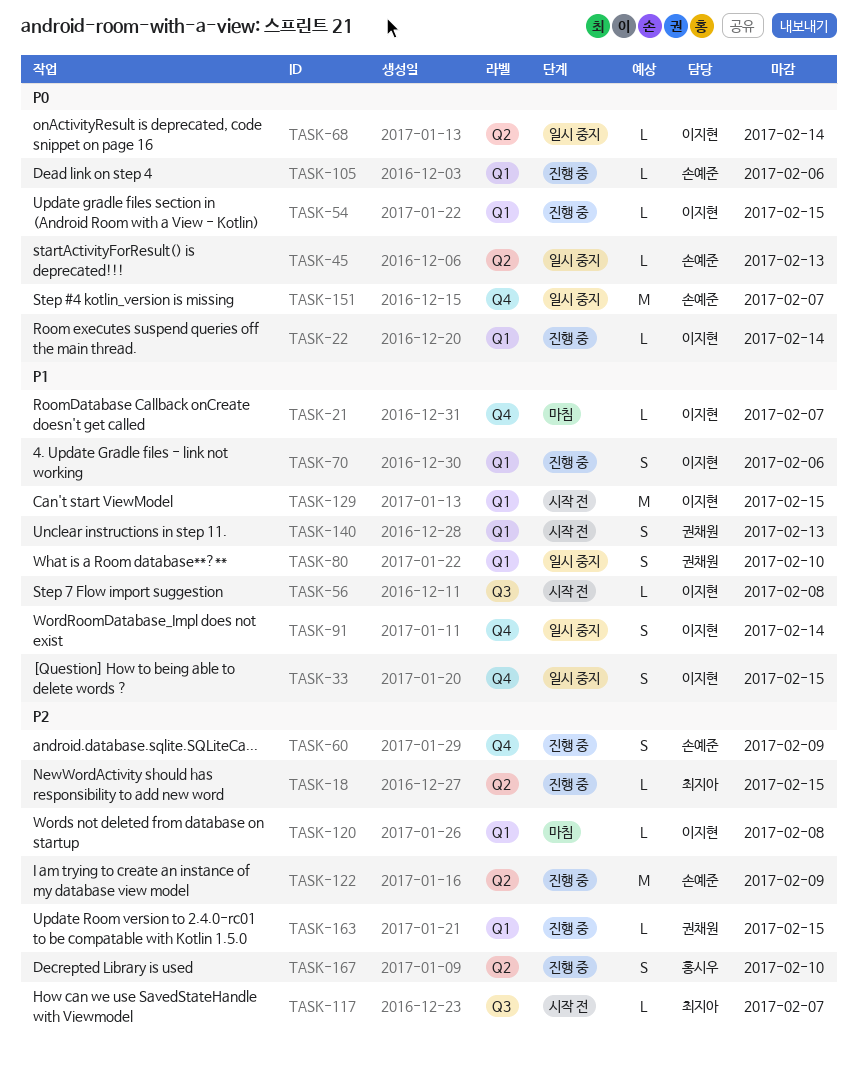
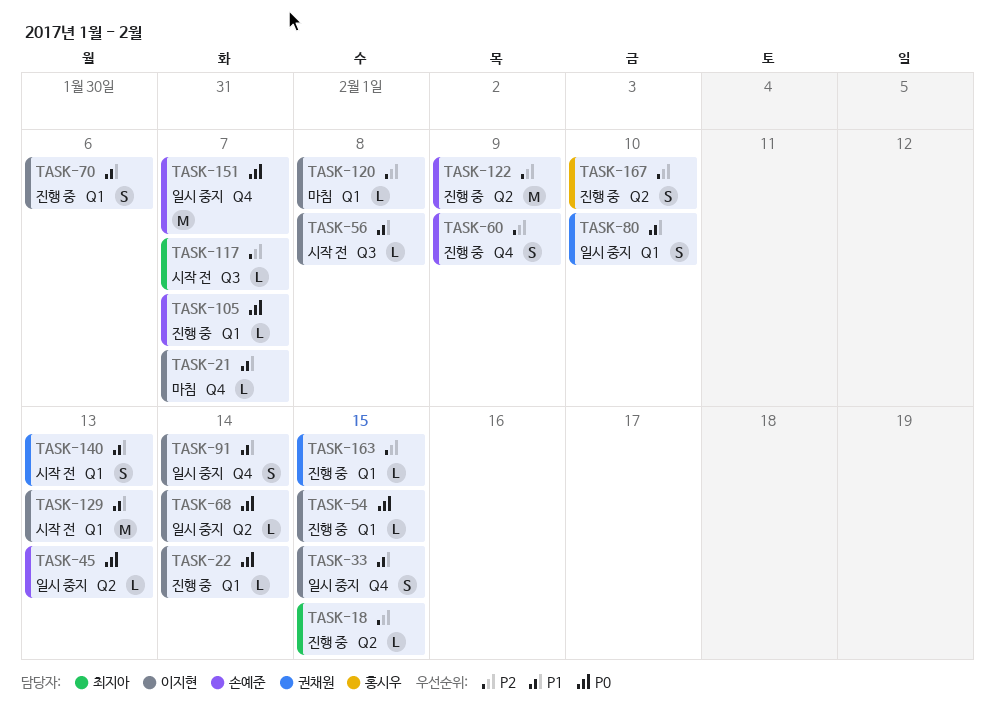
TASK-105, due: Feb 6 -> Feb 7
TASK-129, due: Feb 15 -> Feb 13

